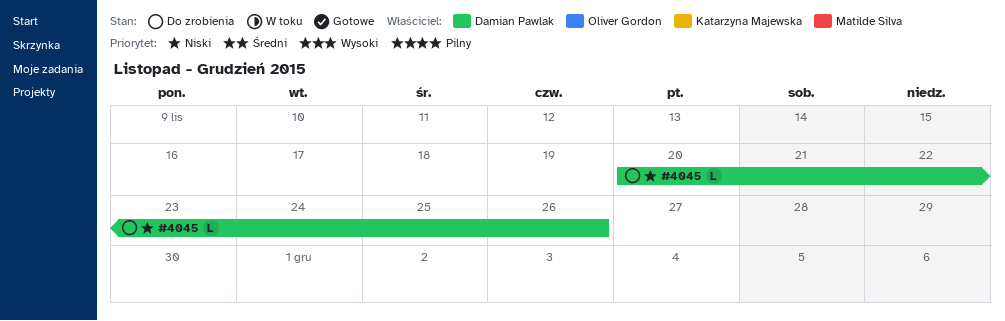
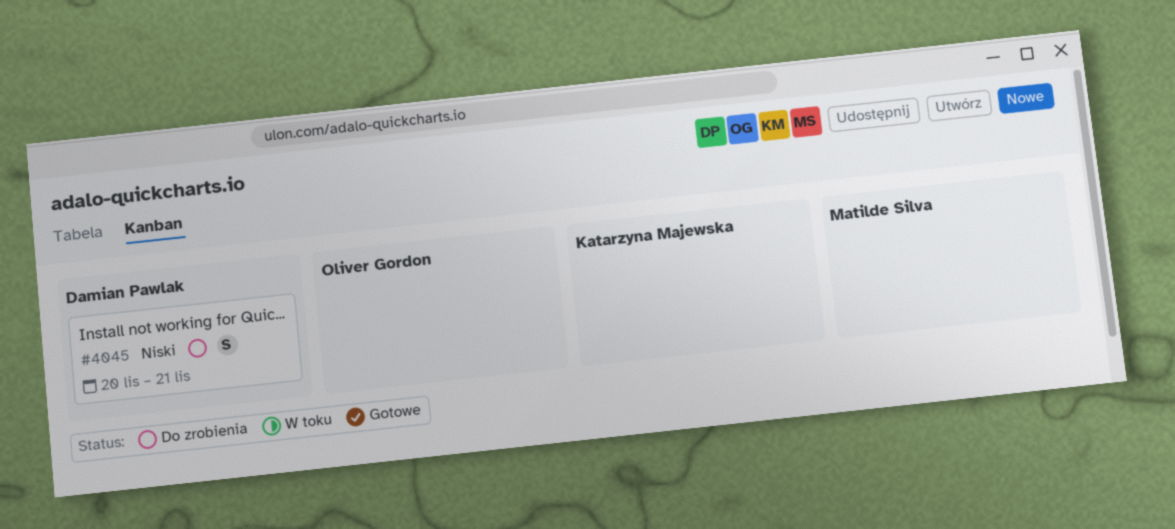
#4045, estimate: L -> S
#4045, due: Nov 26 -> Nov 21

